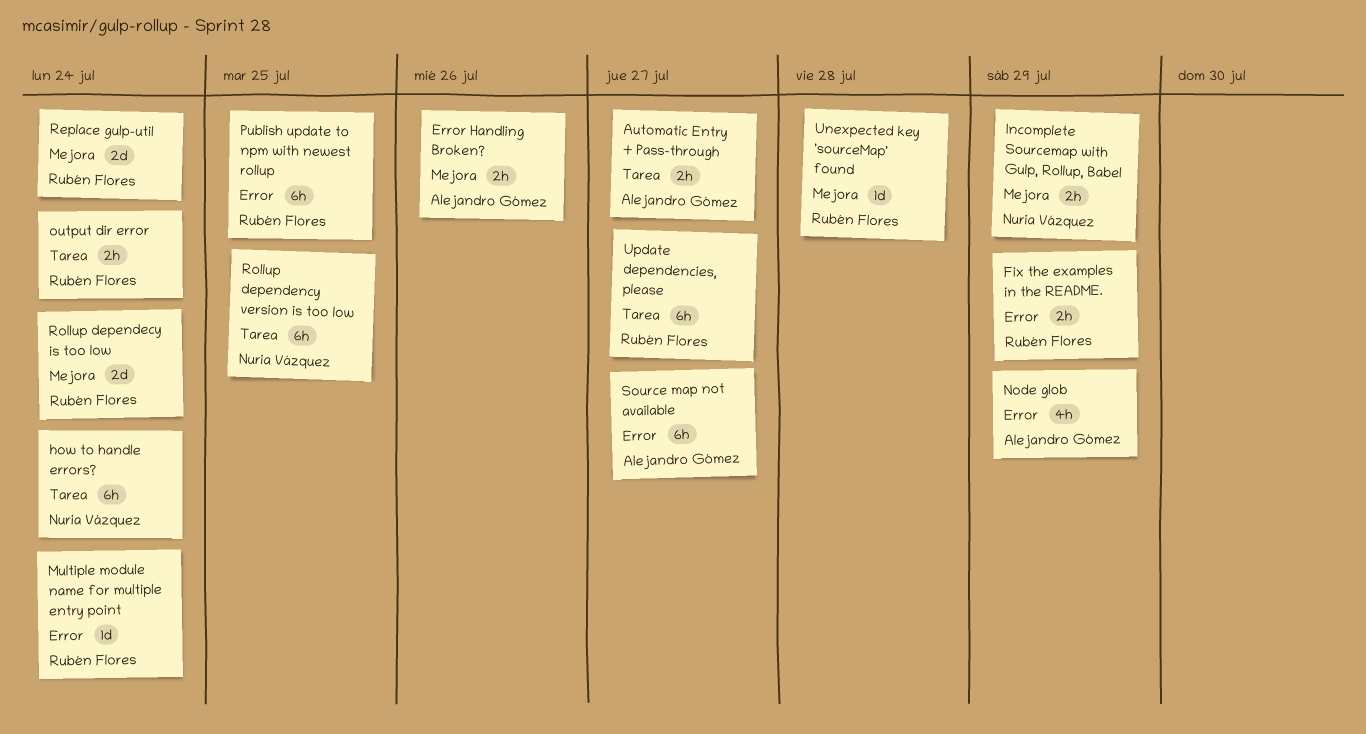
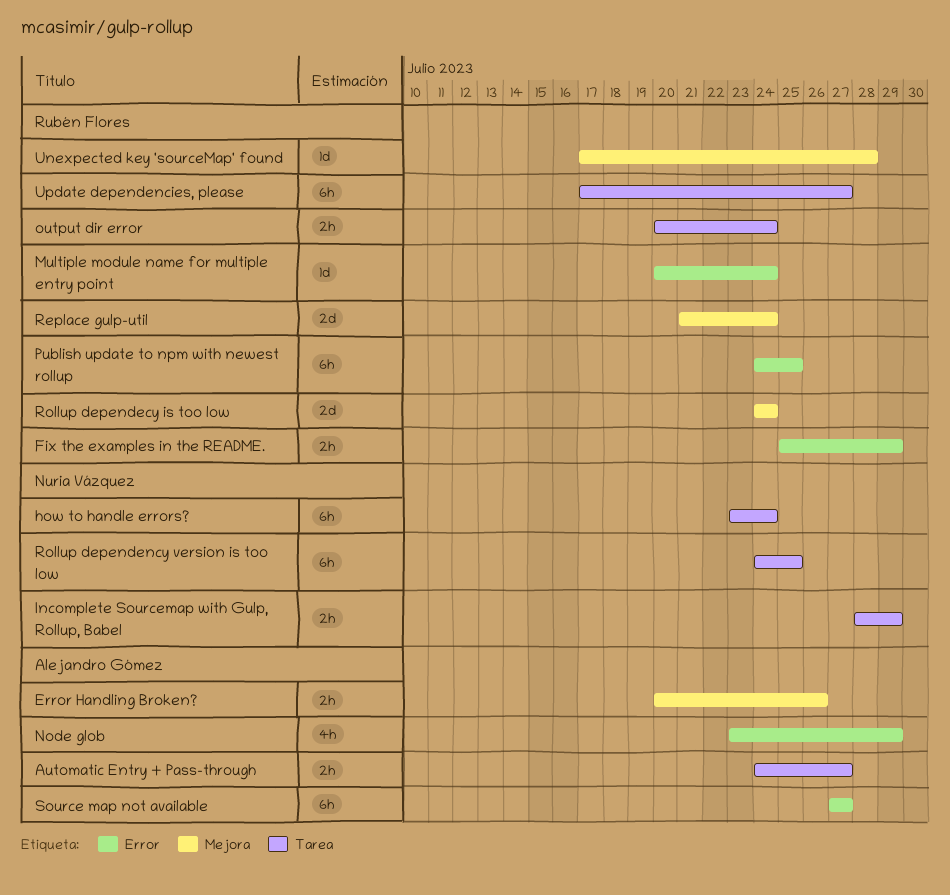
Incomplete Sourcemap with Gulp, Rollup, Babel, label: Mejora -> Tarea

